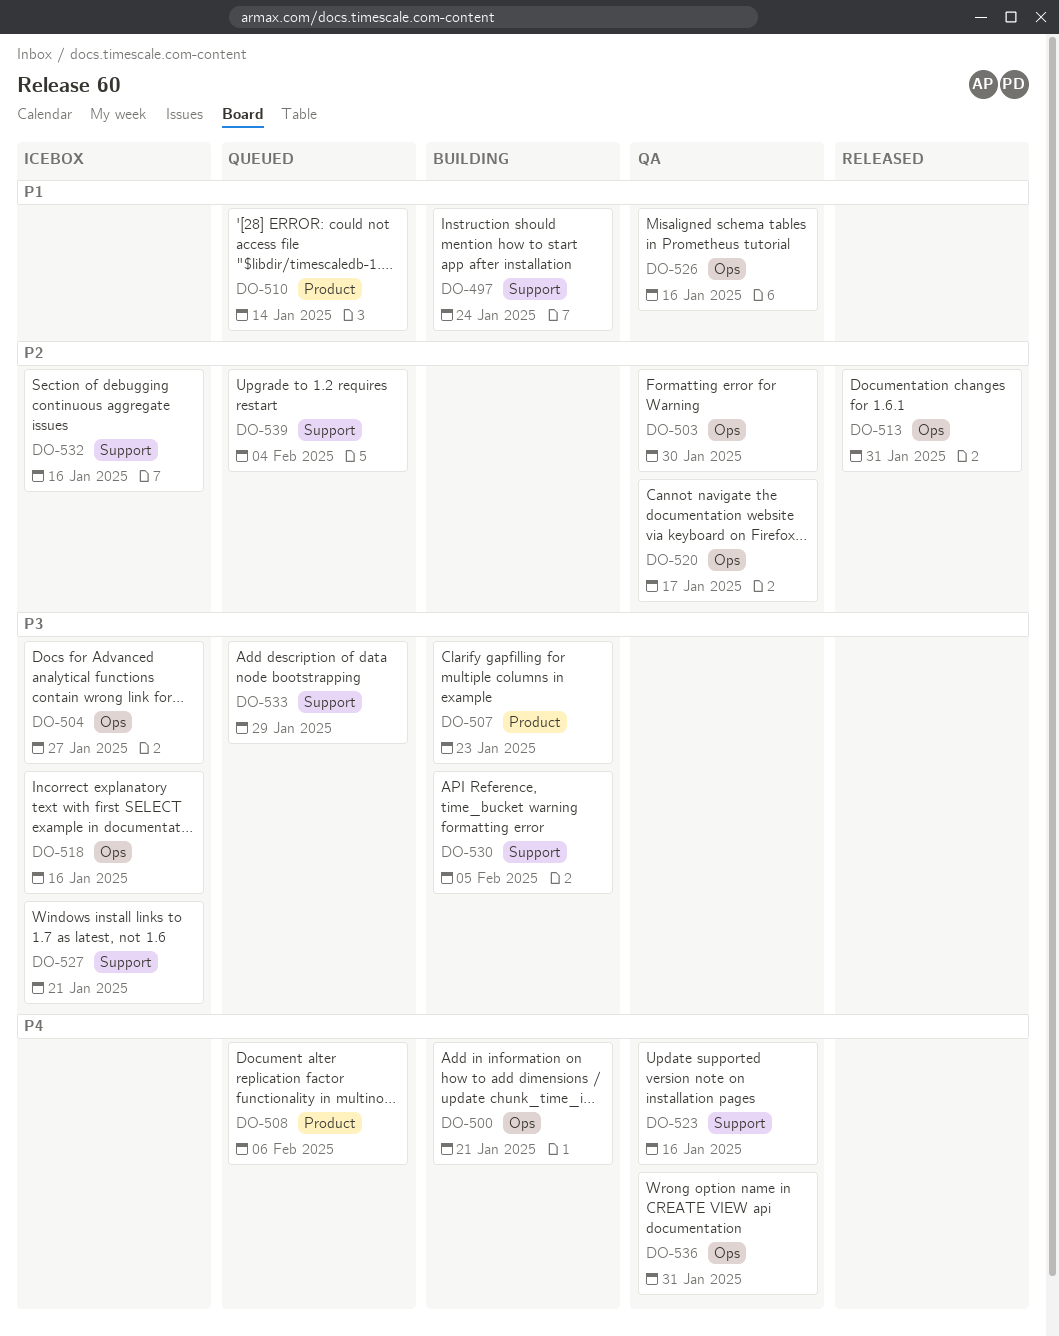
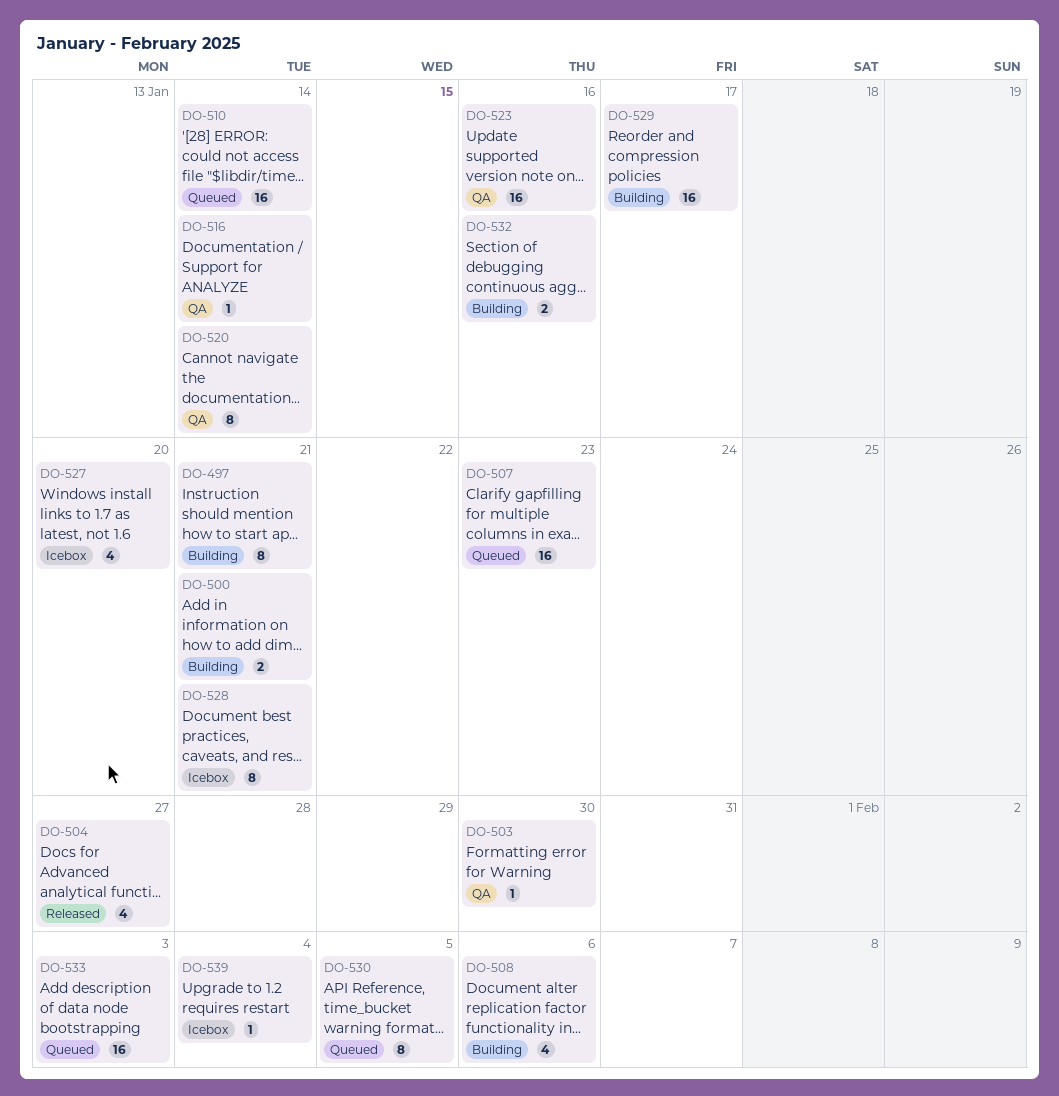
DO-497, due: Jan 24 -> Jan 21
DO-504, status: Icebox -> Released
DO-507, status: Building -> Queued
DO-508, status: Queued -> Building
DO-513: present -> none
DO-516: none -> present
DO-518: present -> none
DO-520, due: Jan 17 -> Jan 14
DO-526: present -> none
DO-527, due: Jan 21 -> Jan 20
DO-528: none -> present
DO-529: none -> present
DO-530, status: Building -> Queued
DO-532, status: Icebox -> Building
DO-533, due: Jan 29 -> Feb 3
DO-536: present -> none
DO-539, status: Queued -> Icebox

